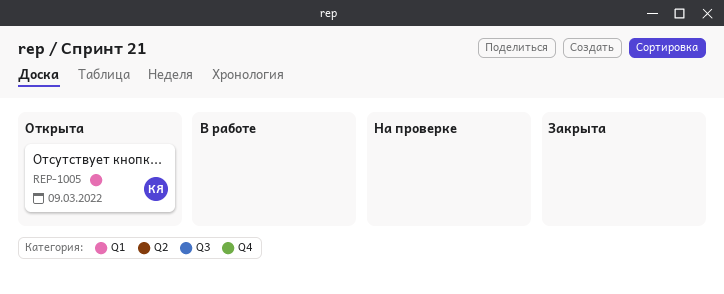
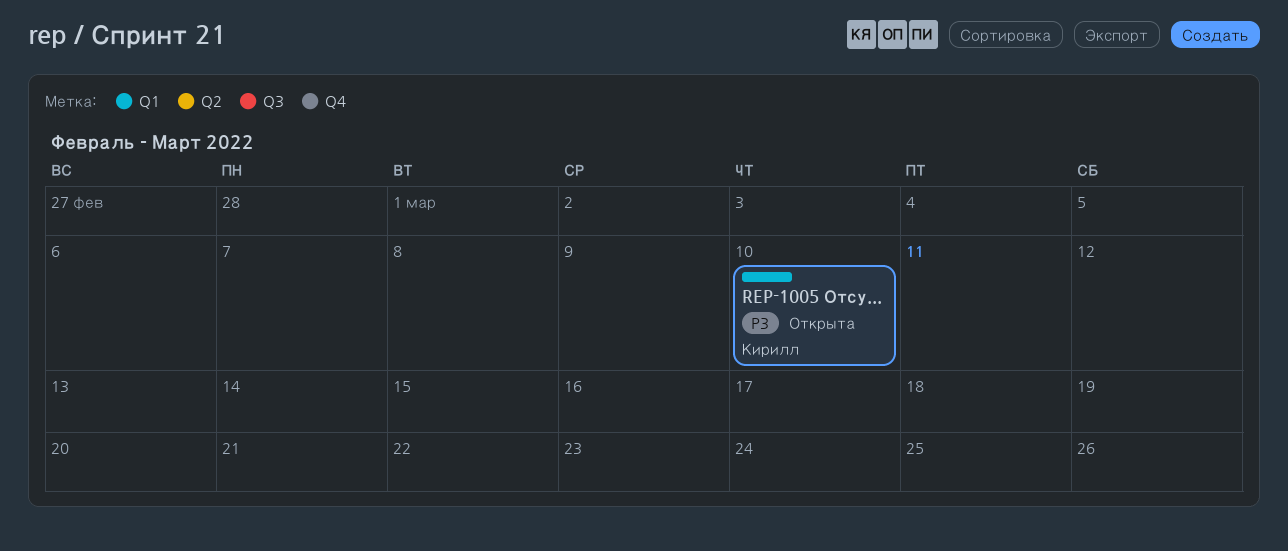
REP-1005, due: Mar 9 -> Mar 10

